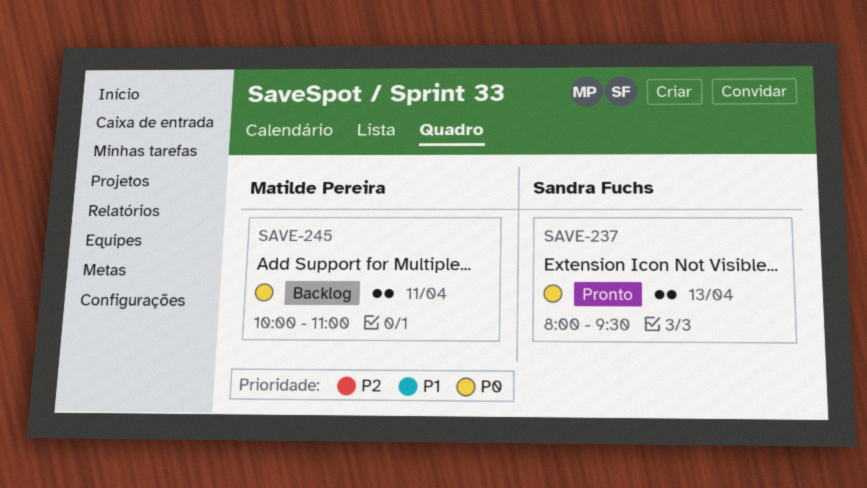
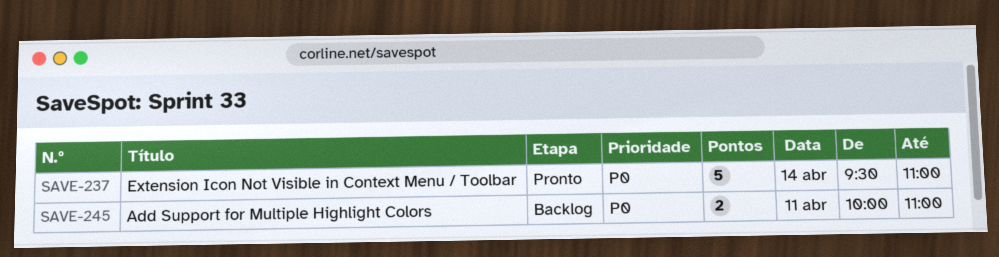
SAVE-237, estimate: 2 -> 5
SAVE-237, day: Apr 13 -> Apr 14
SAVE-237, begins: 08:00 -> 09:30
SAVE-237, ends: 09:30 -> 11:00

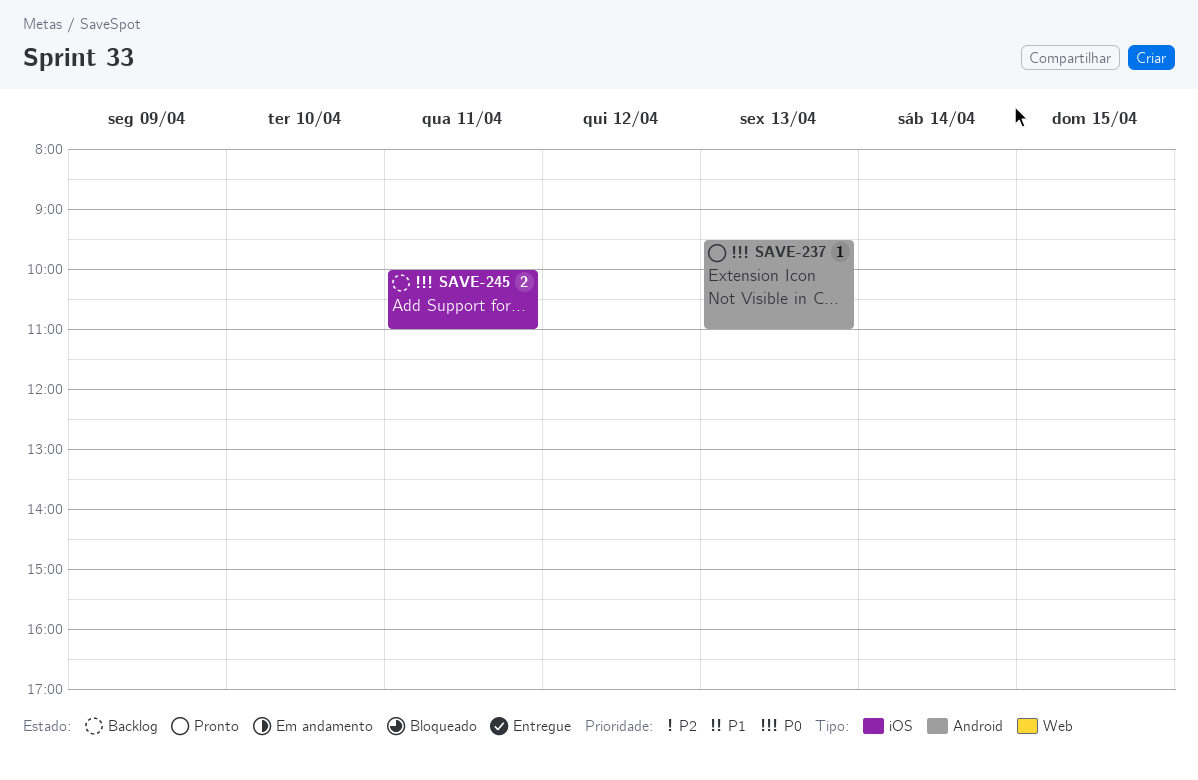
SAVE-237, estimate: 5 -> 1
SAVE-237, day: Apr 14 -> Apr 13

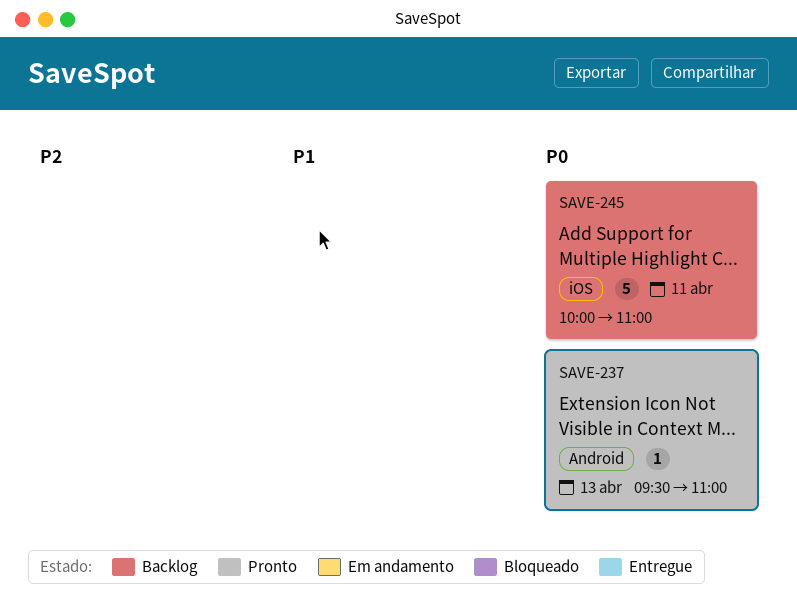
SAVE-245, estimate: 2 -> 5

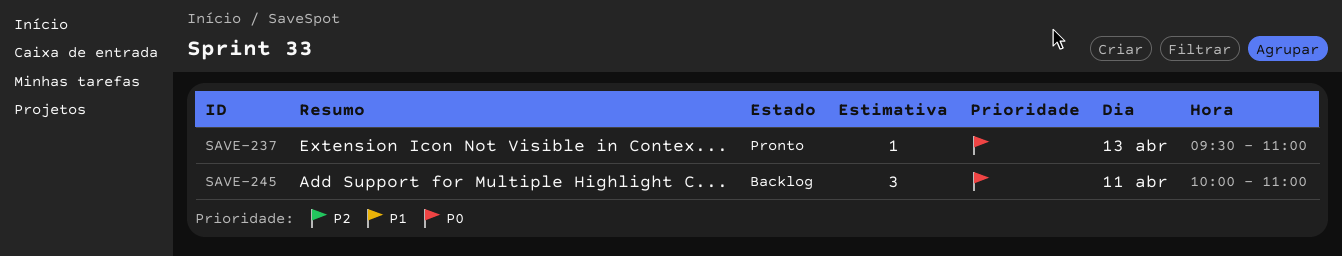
SAVE-245, estimate: 5 -> 3

